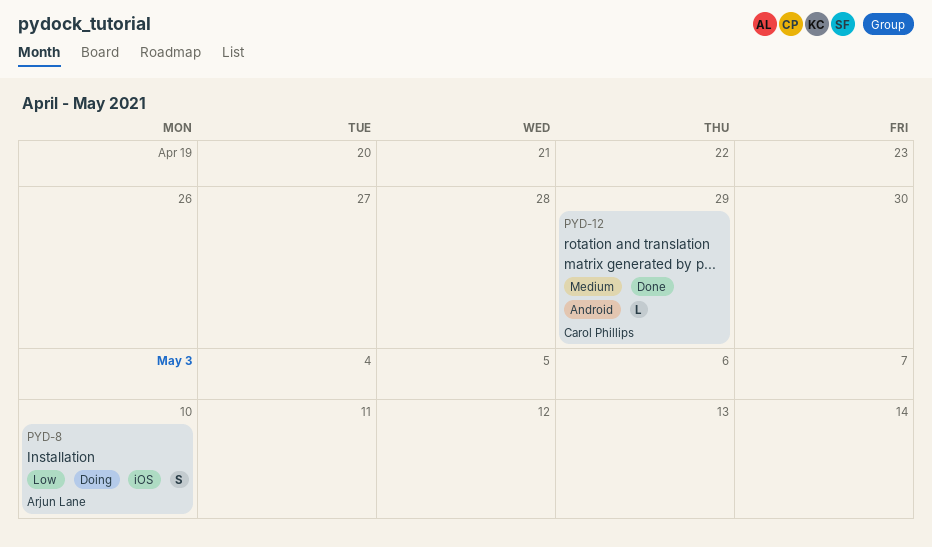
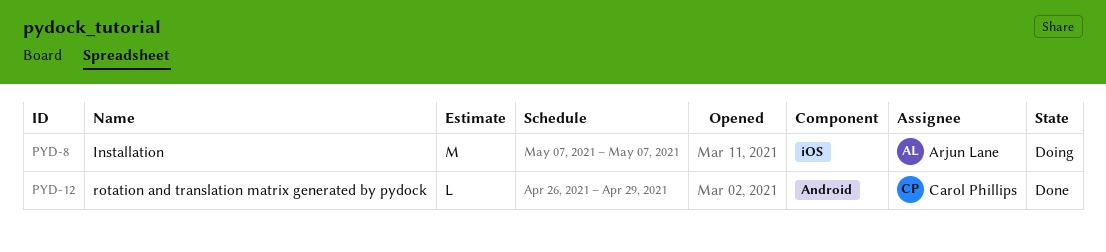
PYD-8, estimate: S -> M
PYD-8, due: May 10 -> May 7

